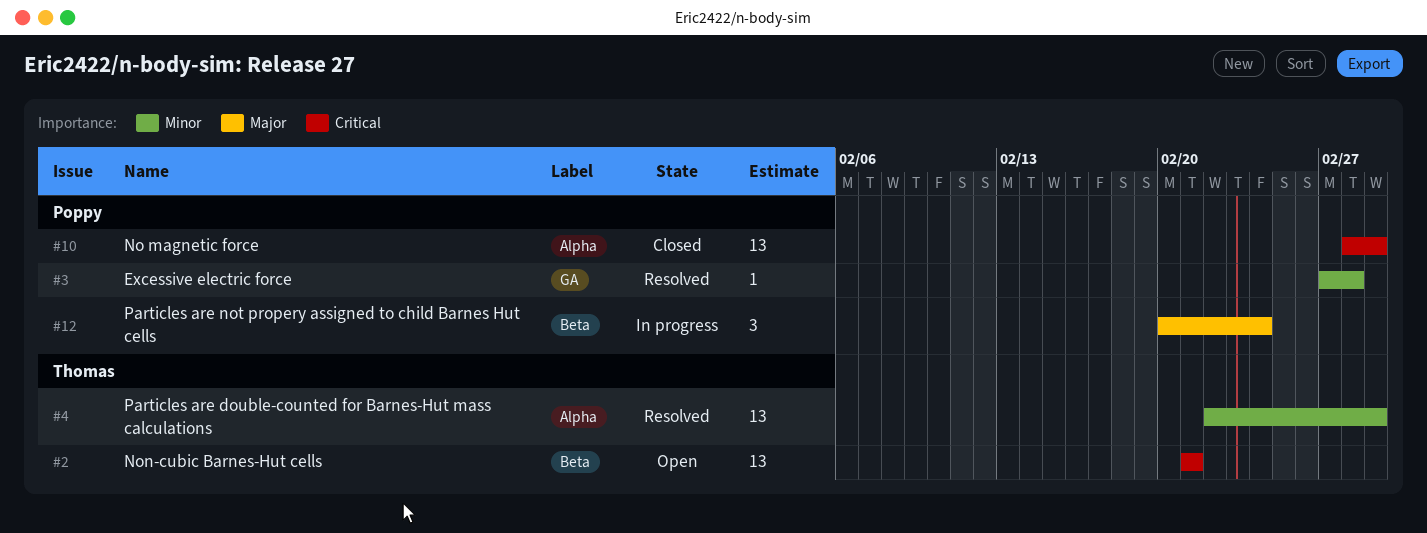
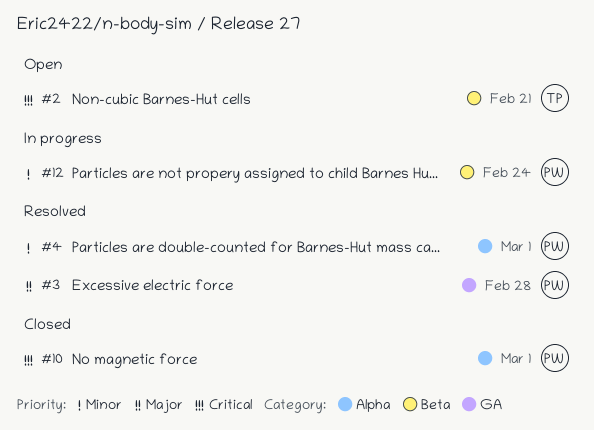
#3, priority: Minor -> Major
#4, owner: Thomas -> Poppy
#12, priority: Major -> Minor

